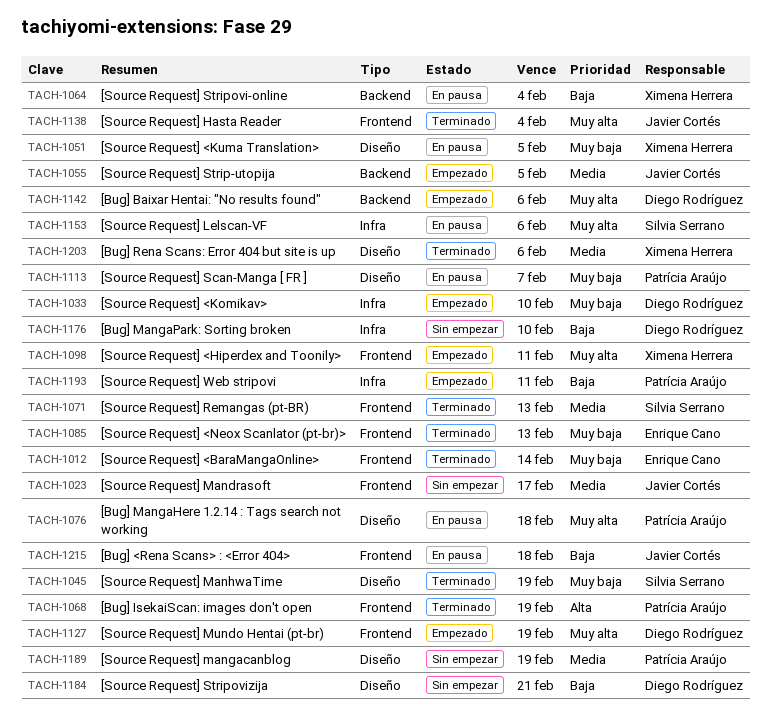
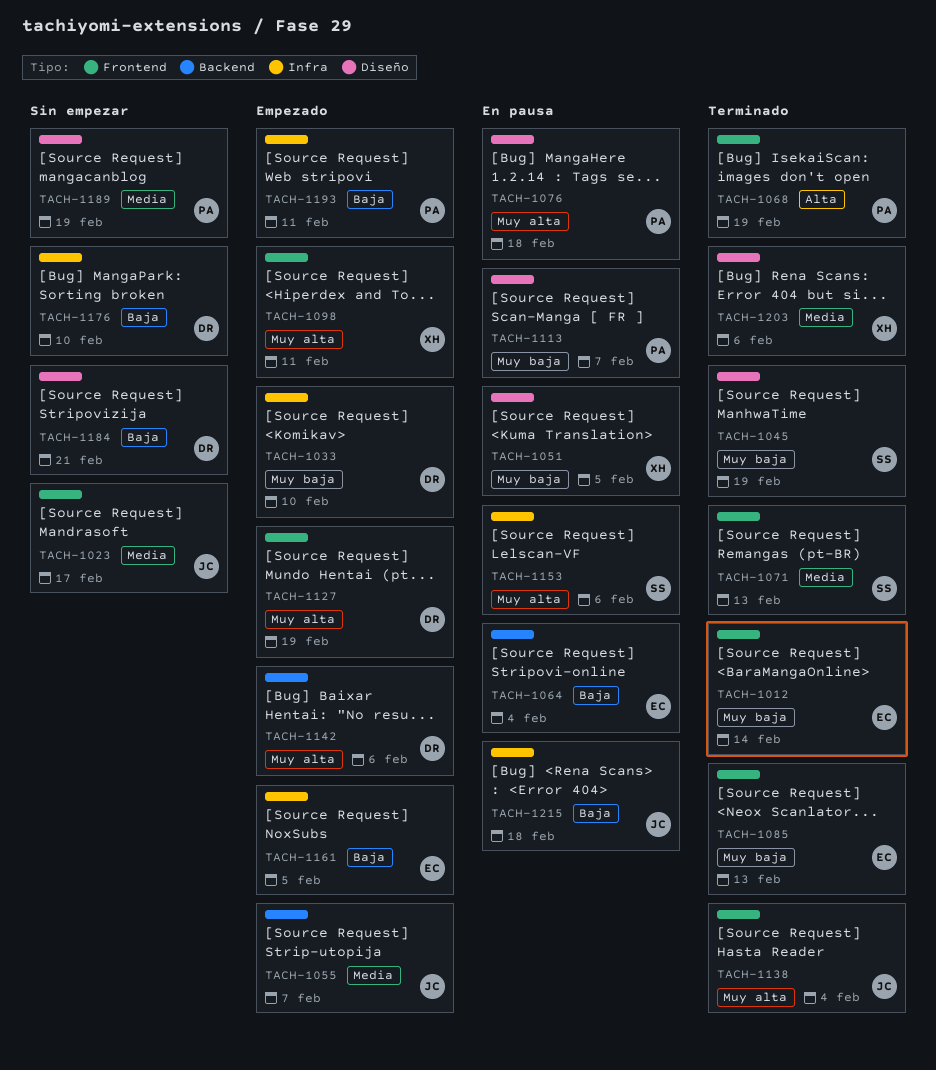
TACH-1055, due: Feb 5 -> Feb 7
TACH-1064, owner: Ximena Herrera -> Enrique Cano
TACH-1161: none -> present
TACH-1215, label: Frontend -> Infra

